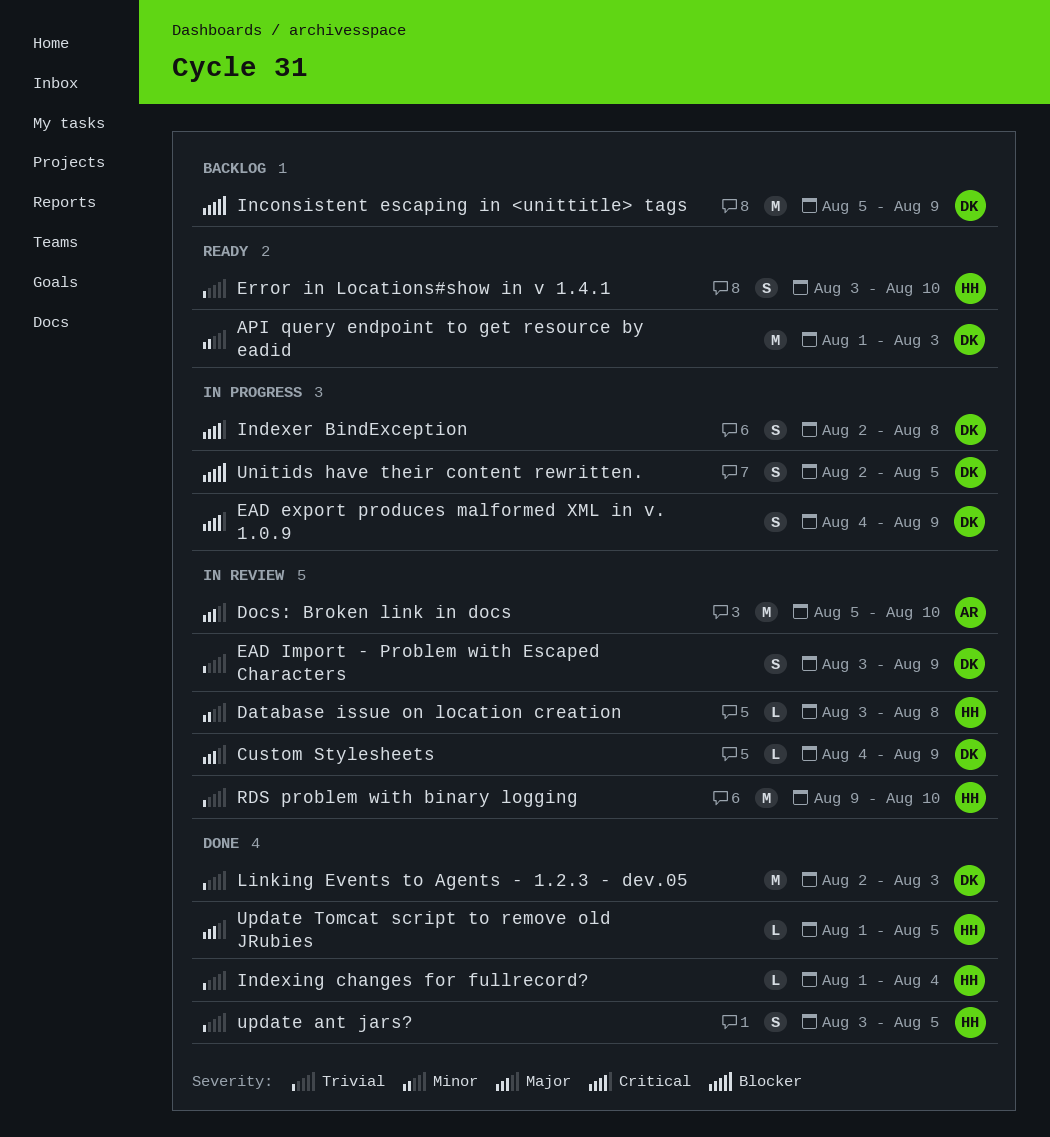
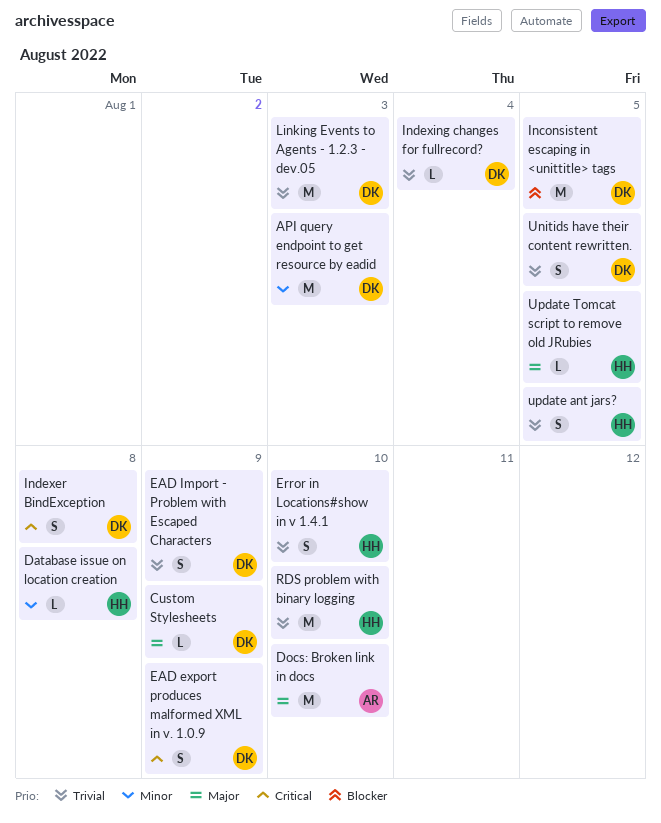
Inconsistent escaping in <unittitle> tags, due: Aug 9 -> Aug 5
Indexing changes for fullrecord?, owner: HH -> DK
Unitids have their content rewritten., priority: Blocker -> Trivial

